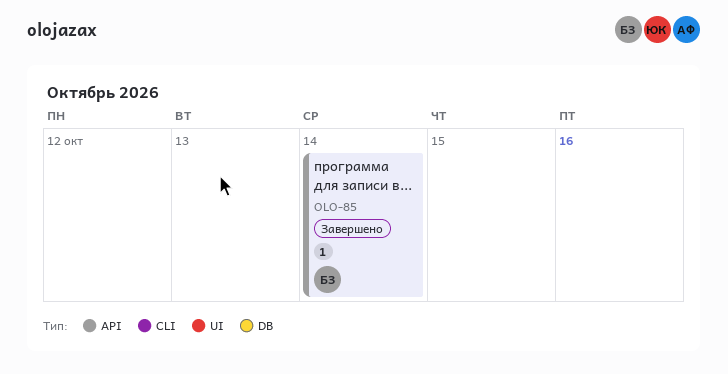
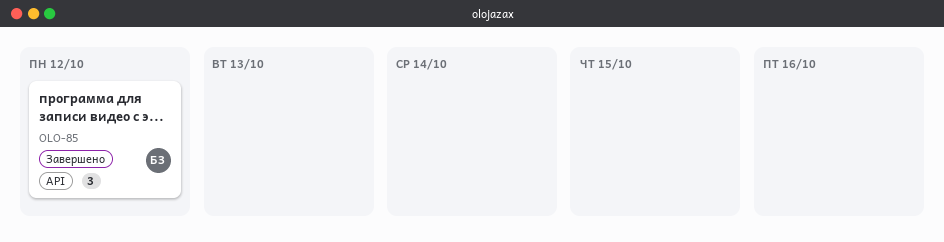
OLO-85, estimate: 1 -> 3
OLO-85, due: Oct 14 -> Oct 12

